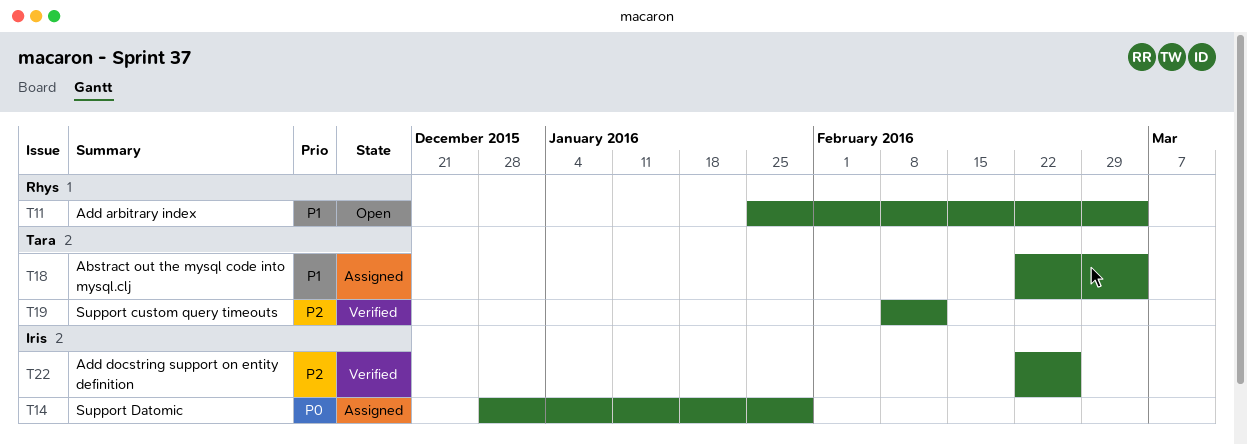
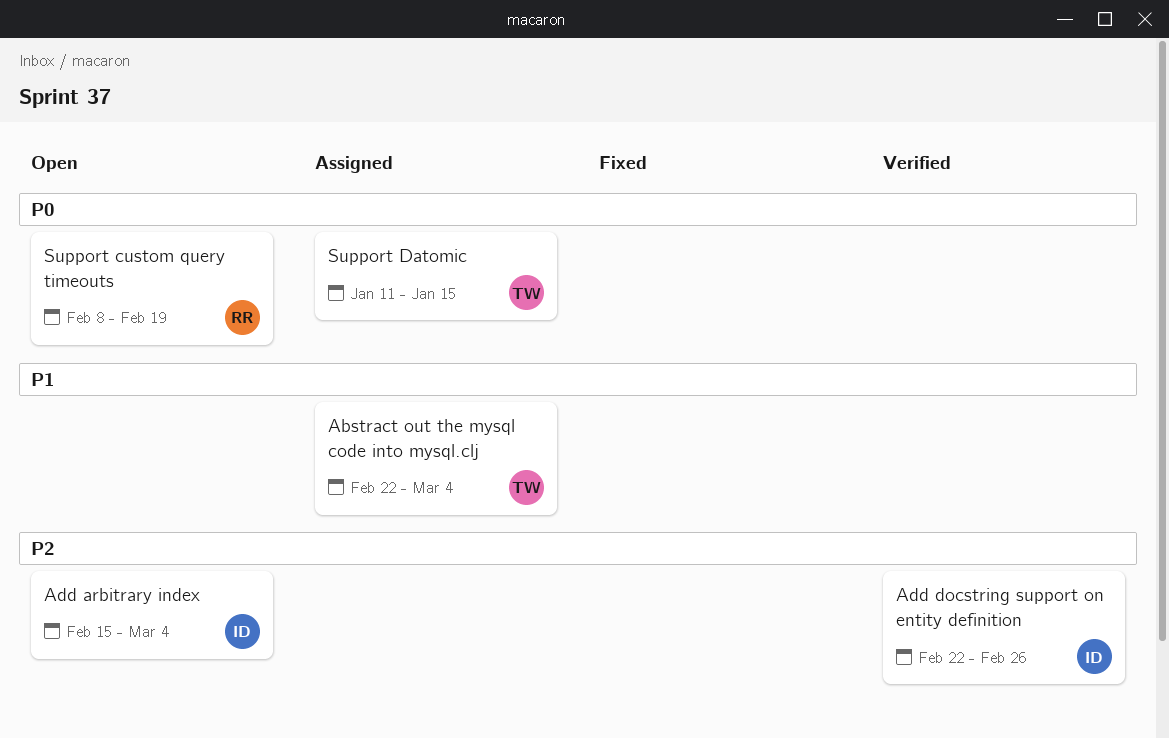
Add arbitrary index, owner: Rhys -> Iris
Add arbitrary index, priority: P1 -> P2
Add arbitrary index, start: Jan 25 -> Feb 15
Support custom query timeouts, status: Verified -> Open
Support custom query timeouts, owner: Tara -> Rhys
Support custom query timeouts, priority: P2 -> P0
Support custom query timeouts, due: Feb 12 -> Feb 19
Support Datomic, owner: Iris -> Tara
Support Datomic, start: Dec 28 -> Jan 11
Support Datomic, due: Jan 29 -> Jan 15

